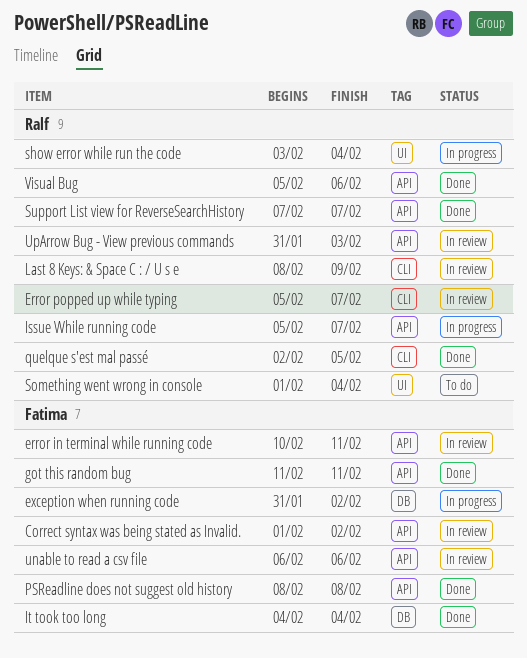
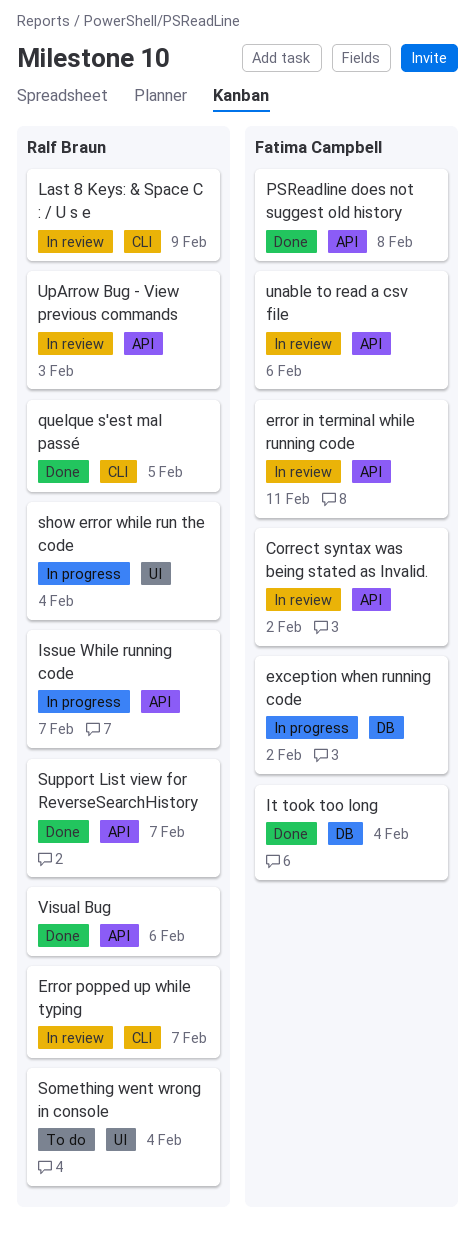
got this random bug: present -> none

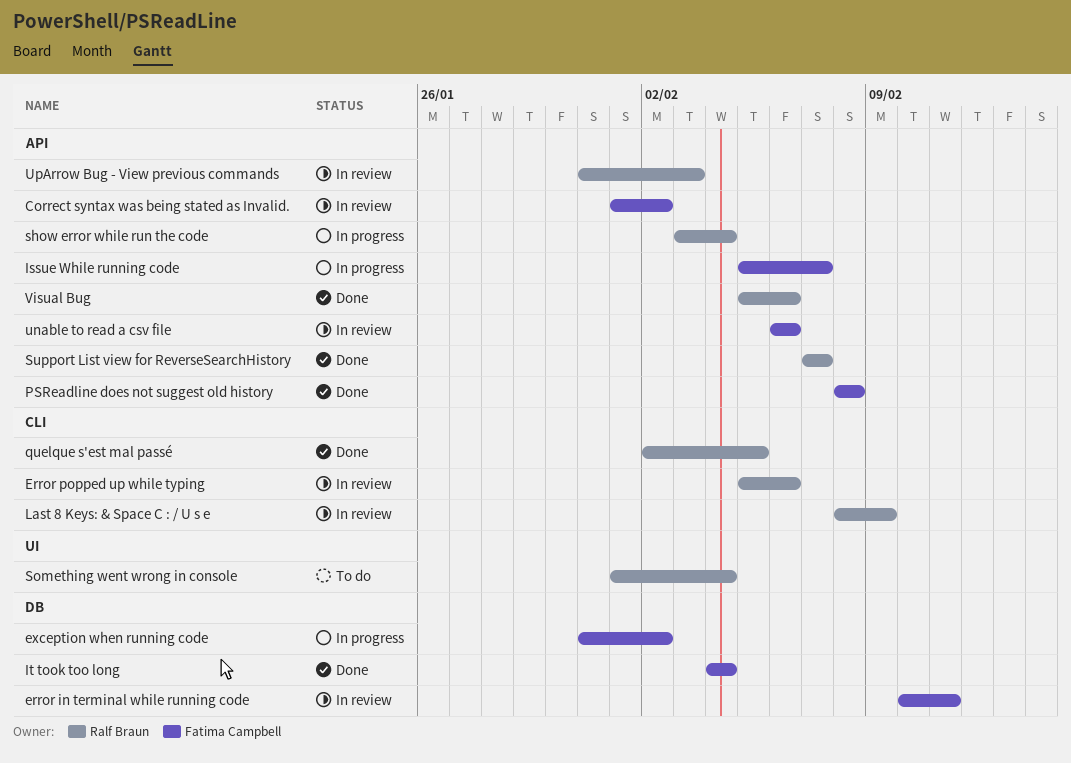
error in terminal while running code, label: API -> DB
Error popped up while typing, due: Feb 7 -> Feb 6
Issue While running code, owner: Ralf Braun -> Fatima Campbell
show error while run the code, label: UI -> API

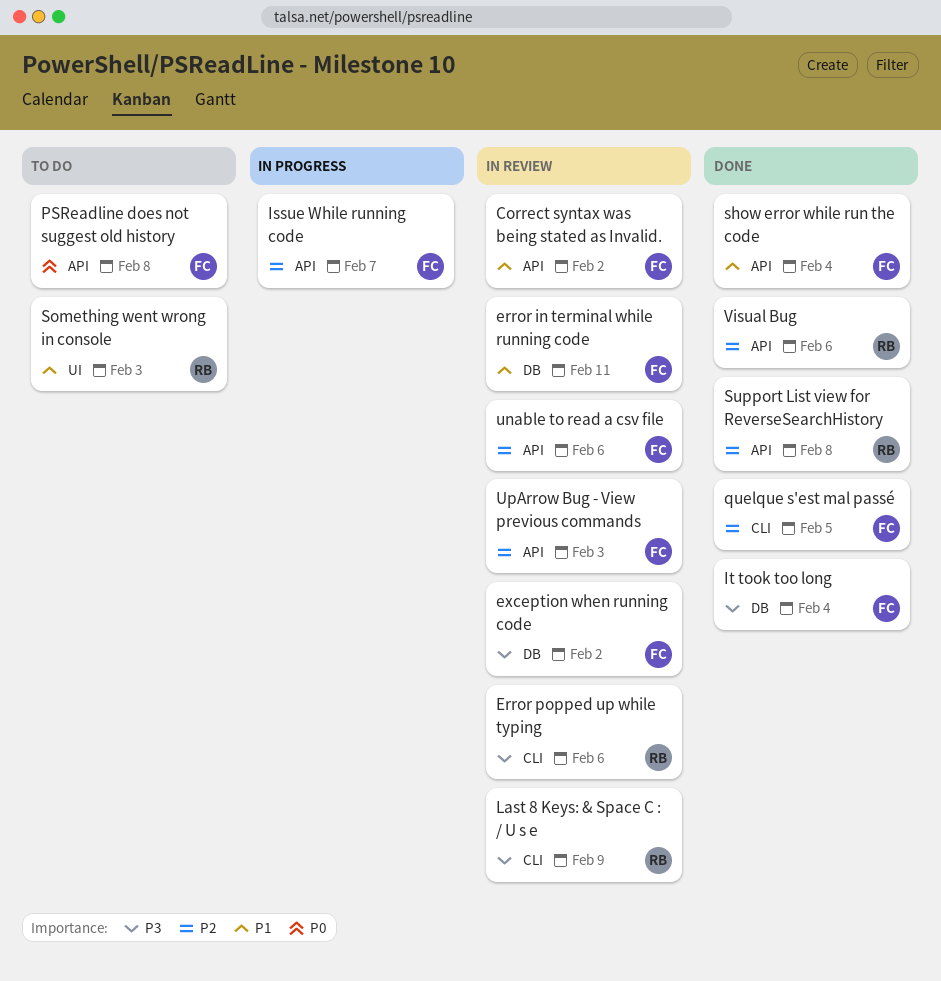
exception when running code, status: In progress -> In review
PSReadline does not suggest old history, status: Done -> To do
quelque s'est mal passé, owner: Ralf Braun -> Fatima Campbell
show error while run the code, status: In progress -> Done
show error while run the code, owner: Ralf Braun -> Fatima Campbell
Something went wrong in console, due: Feb 4 -> Feb 3
Support List view for ReverseSearchHistory, due: Feb 7 -> Feb 8
UpArrow Bug - View previous commands, owner: Ralf Braun -> Fatima Campbell

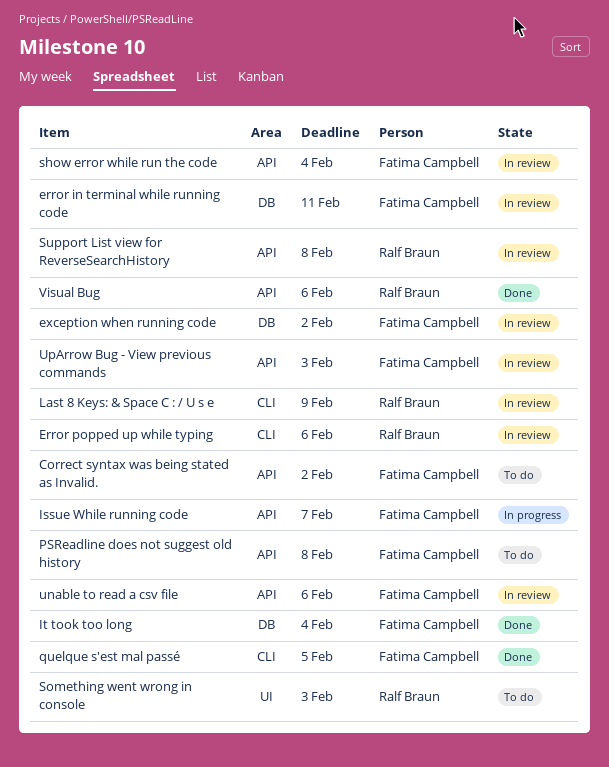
Correct syntax was being stated as Invalid., status: In review -> To do
show error while run the code, status: Done -> In review
Support List view for ReverseSearchHistory, status: Done -> In review

